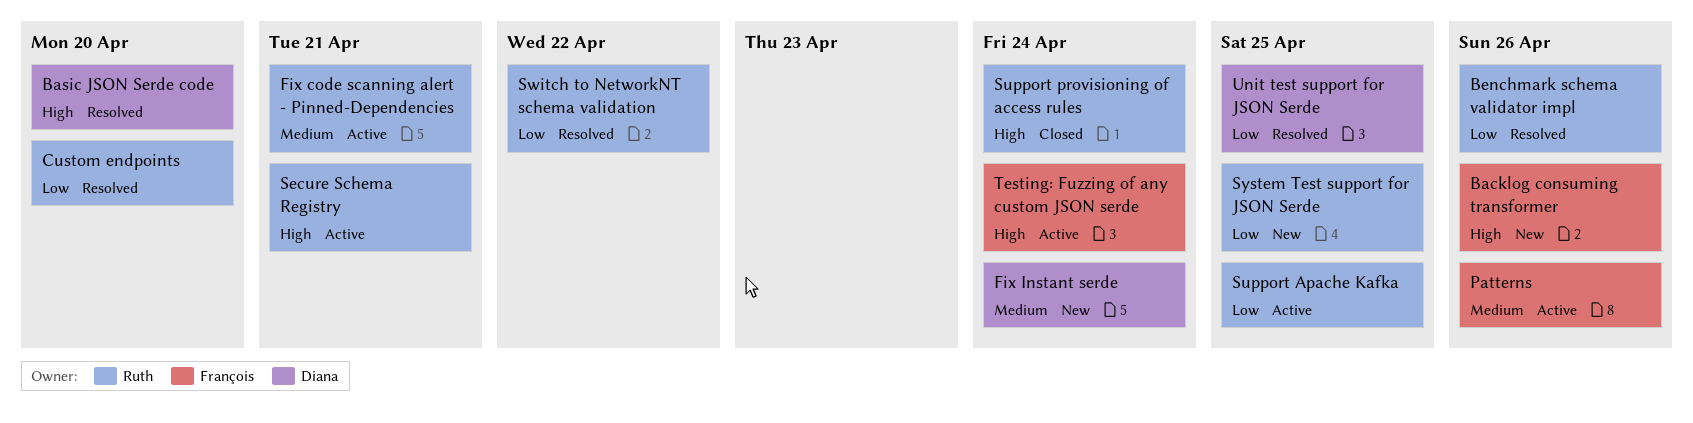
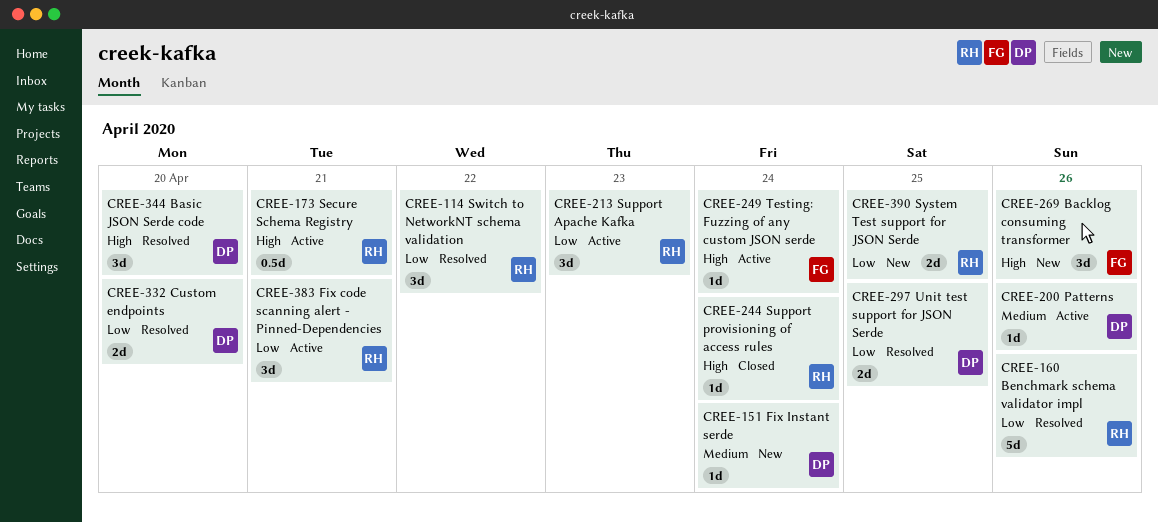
Custom endpoints, owner: Ruth -> Diana
Fix code scanning alert - Pinned-Dependencies, priority: Medium -> Low
Patterns, owner: François -> Diana
Support Apache Kafka, due: Apr 25 -> Apr 23

